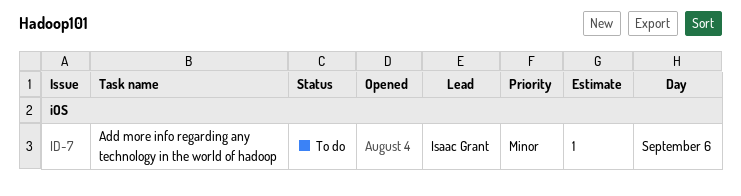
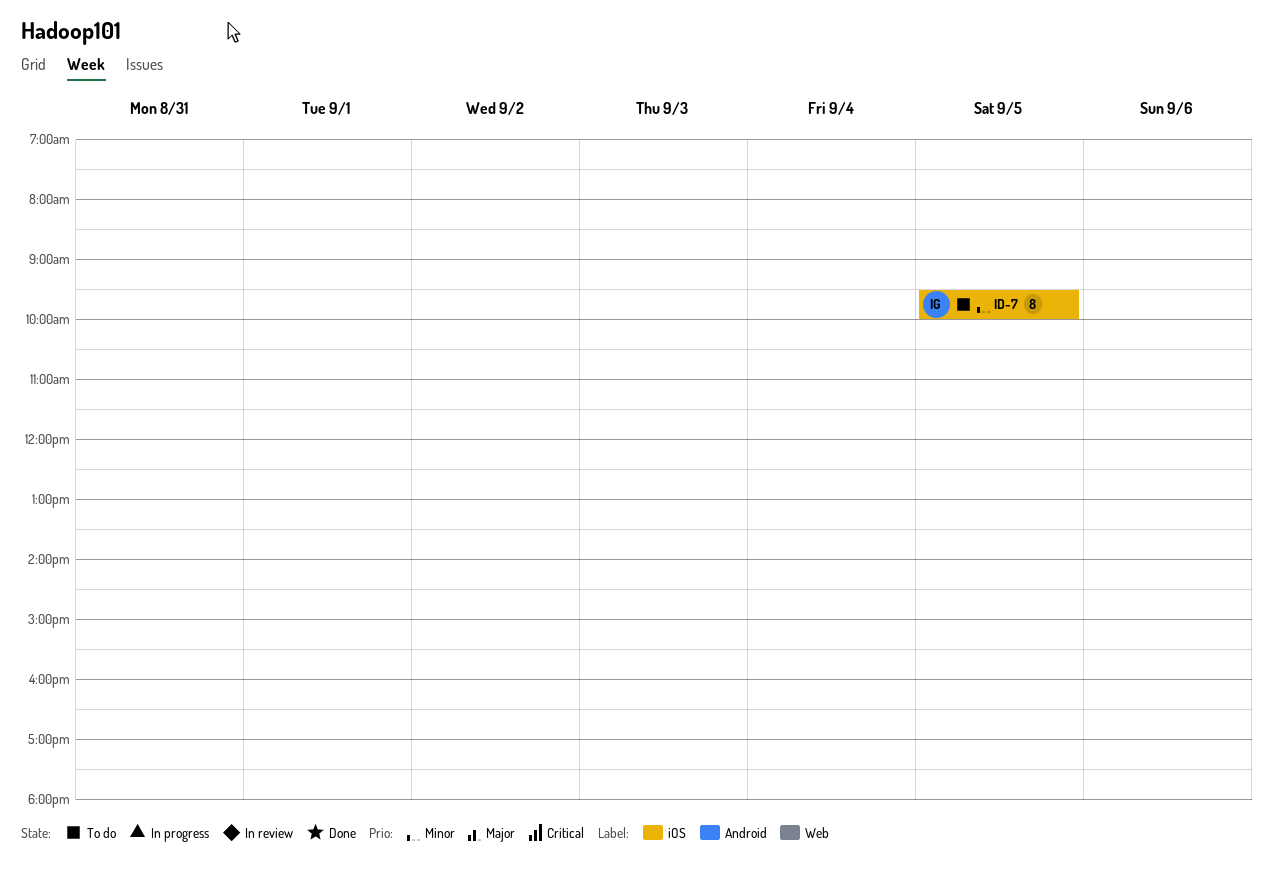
ID-7, estimate: 1 -> 8
ID-7, day: Sep 6 -> Sep 5

